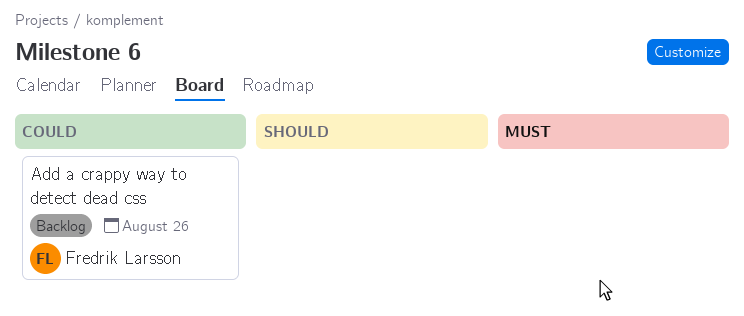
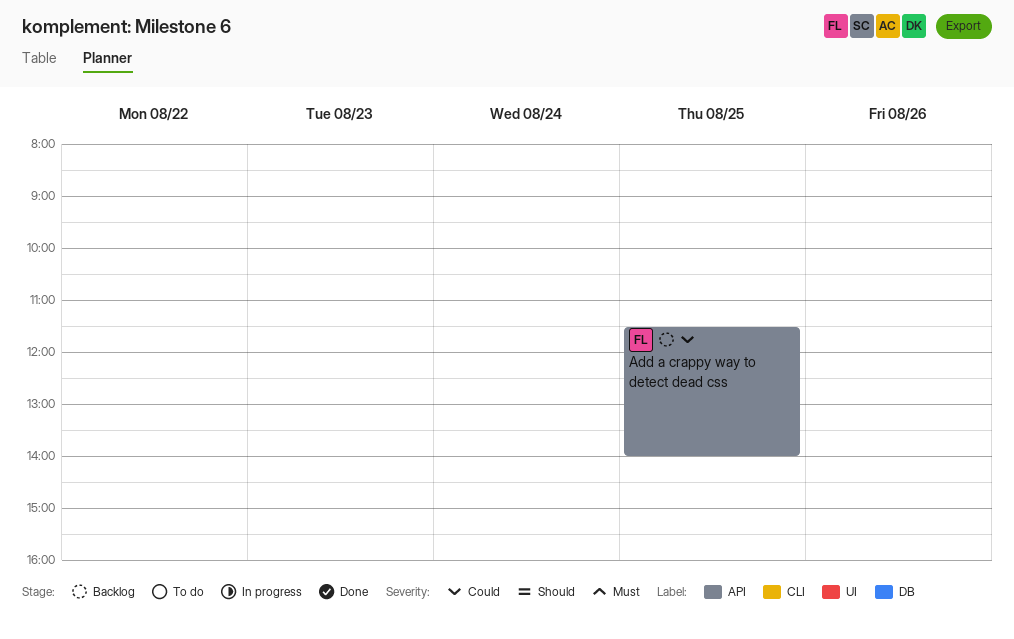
Add a crappy way to detect dead css, day: Aug 26 -> Aug 25

